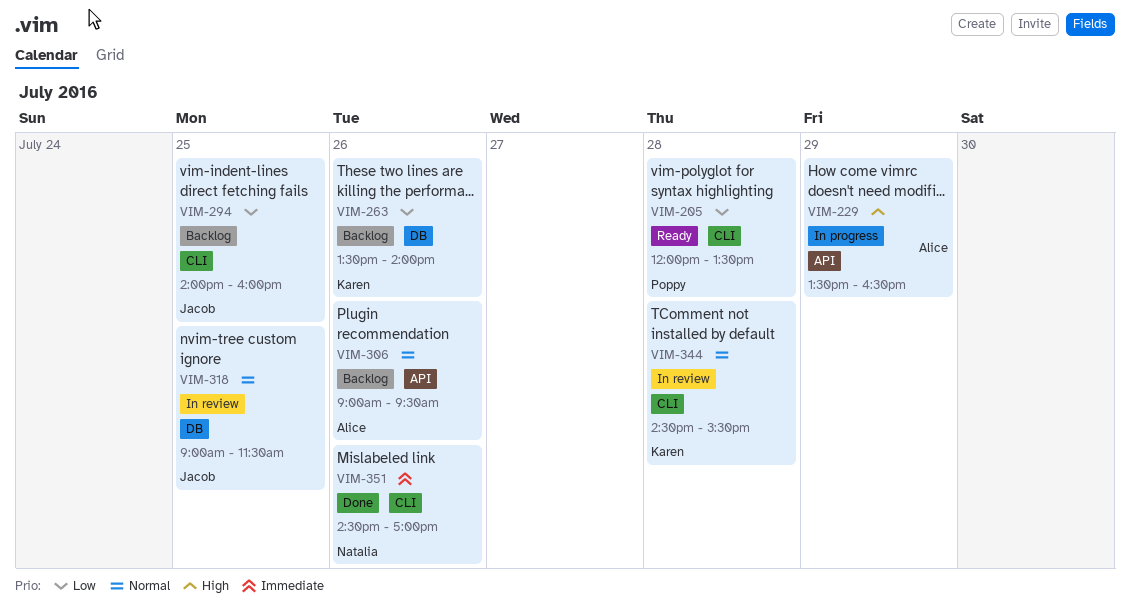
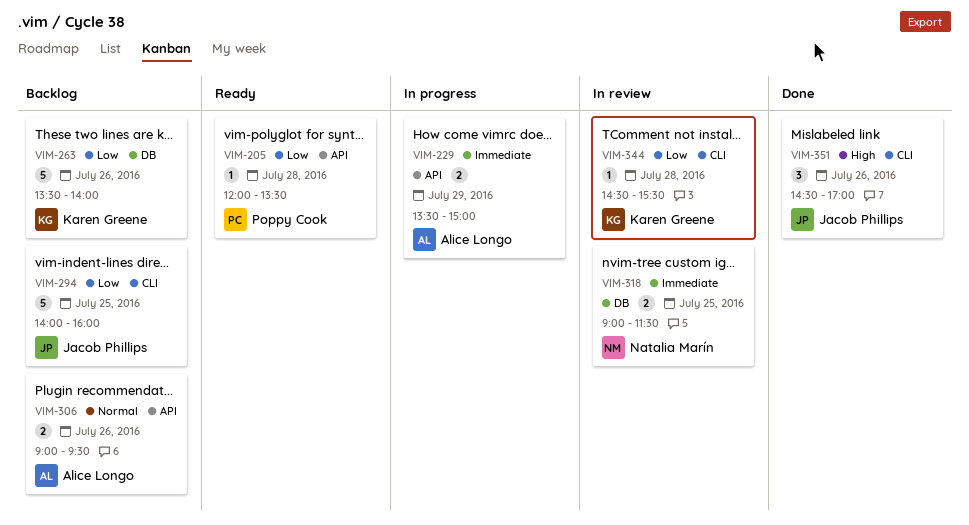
VIM-205, label: CLI -> API
VIM-229, priority: High -> Immediate
VIM-229, ends: 16:30 -> 15:00
VIM-318, owner: Jacob Phillips -> Natalia Marín
VIM-318, priority: Normal -> Immediate
VIM-344, priority: Normal -> Low
VIM-351, owner: Natalia Marín -> Jacob Phillips
VIM-351, priority: Immediate -> High

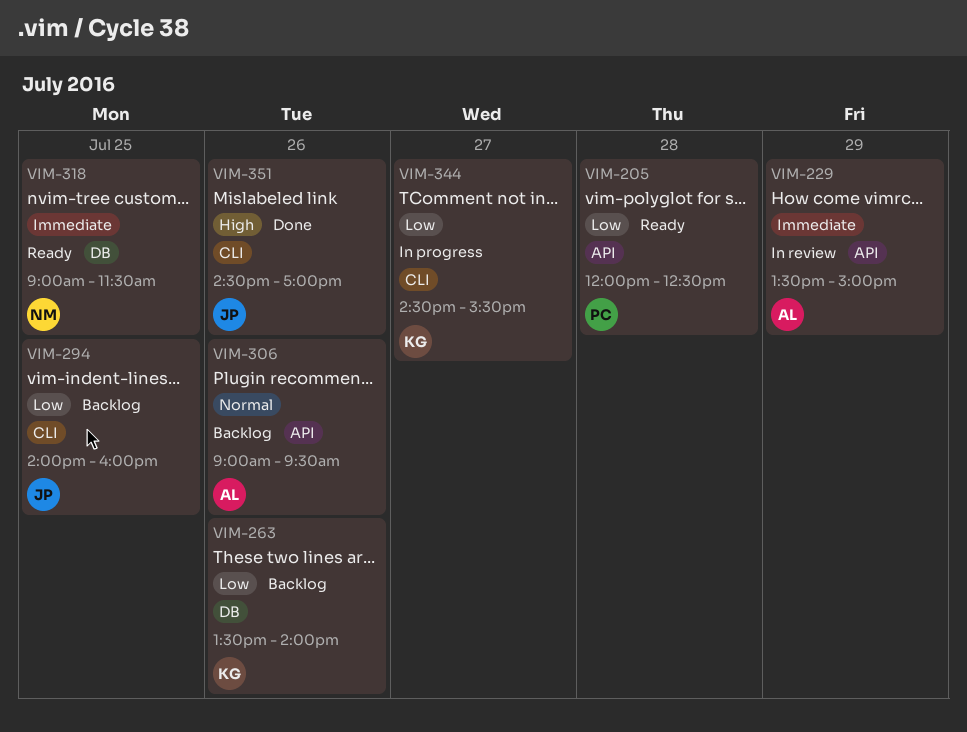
VIM-205, ends: 13:30 -> 12:30
VIM-229, status: In progress -> In review
VIM-318, status: In review -> Ready
VIM-344, status: In review -> In progress
VIM-344, day: Jul 28 -> Jul 27

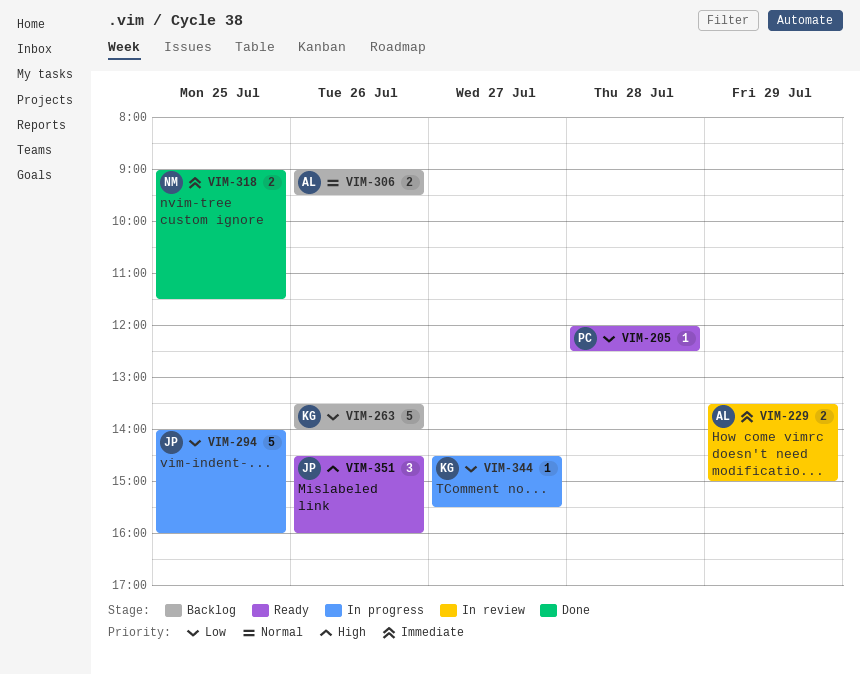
VIM-294, status: Backlog -> In progress
VIM-318, status: Ready -> Done
VIM-351, status: Done -> Ready
VIM-351, ends: 17:00 -> 16:00

